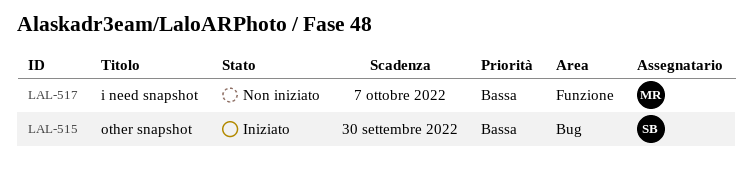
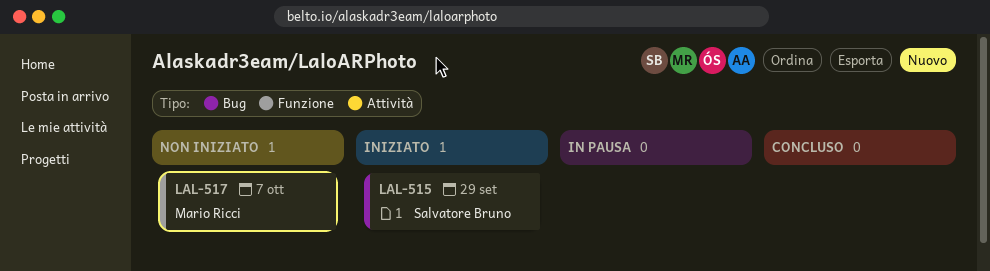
LAL-515, due: Sep 30 -> Sep 29

